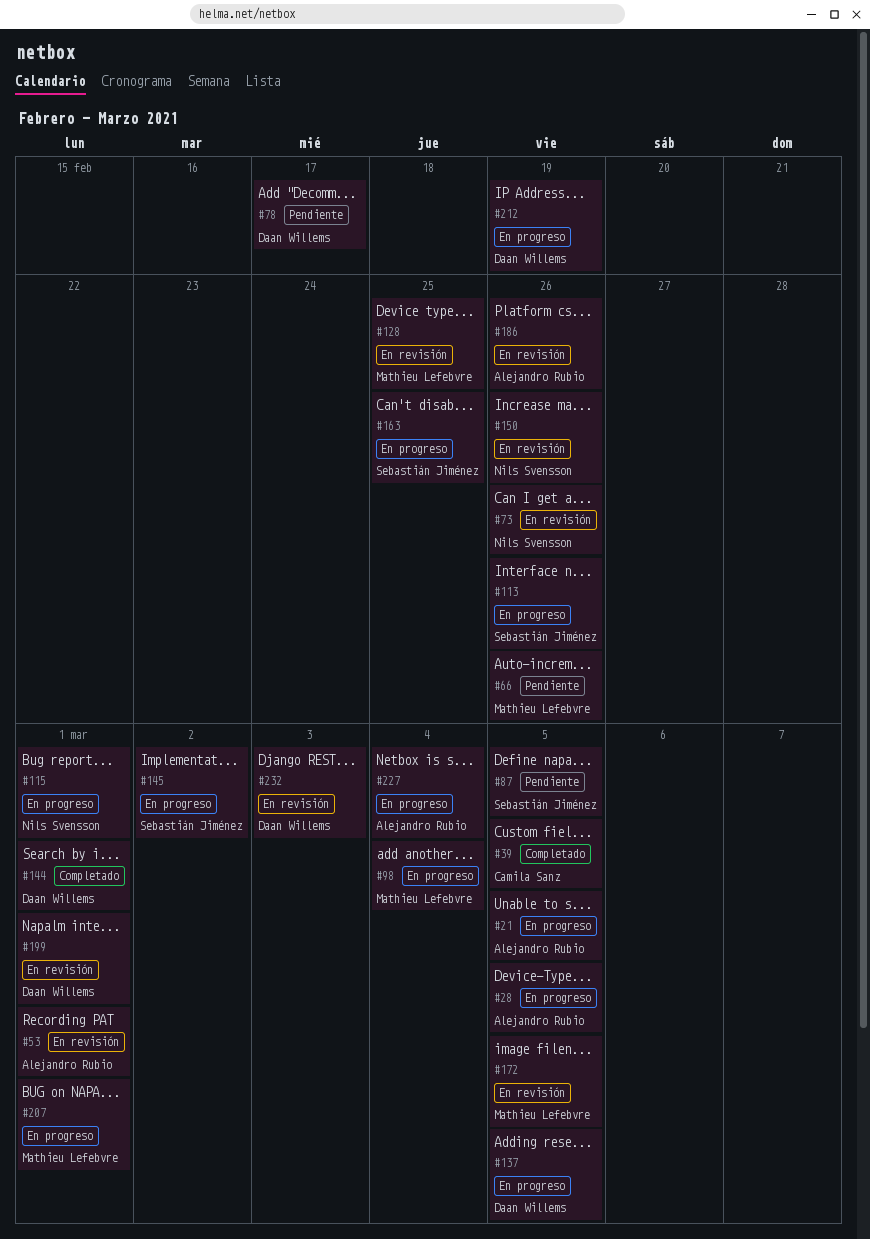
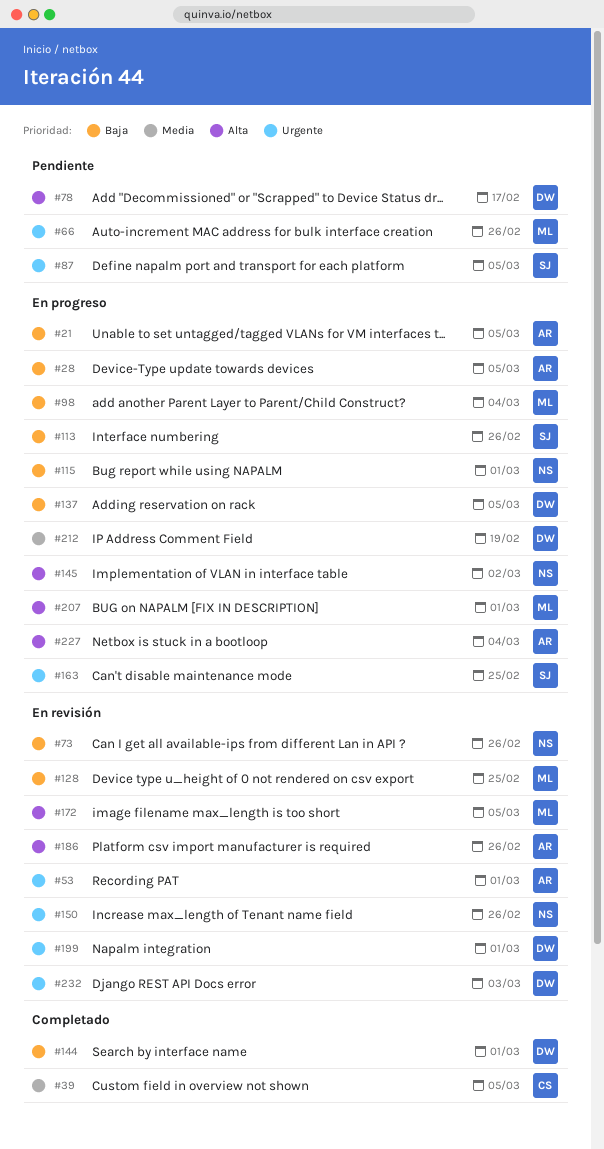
#145, owner: Sebastián Jiménez -> Nils Svensson

